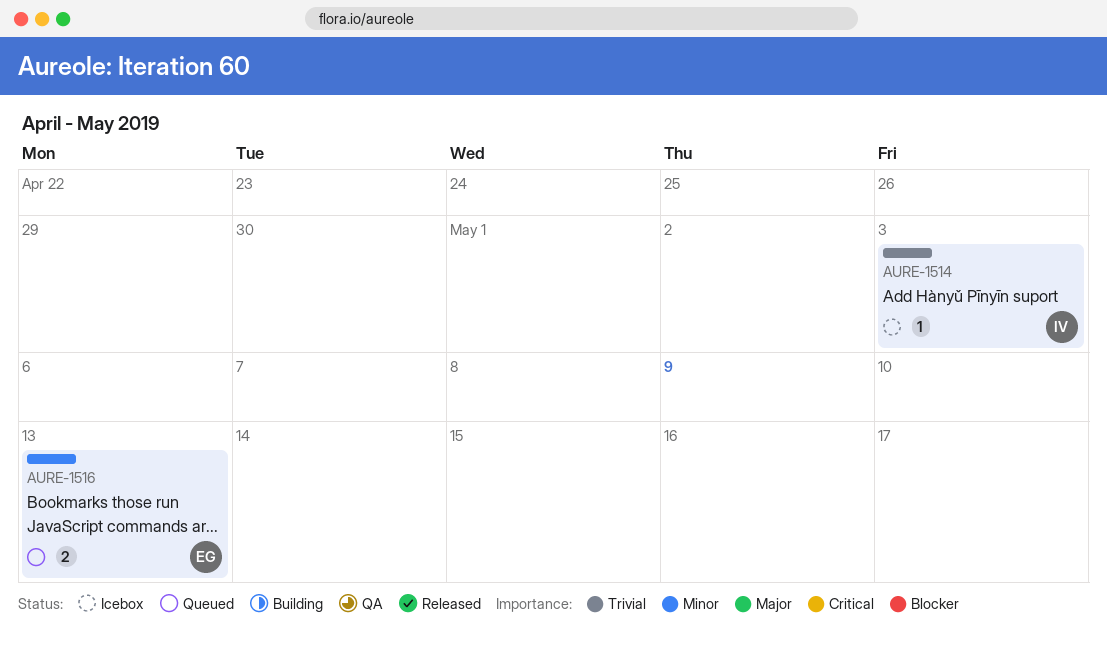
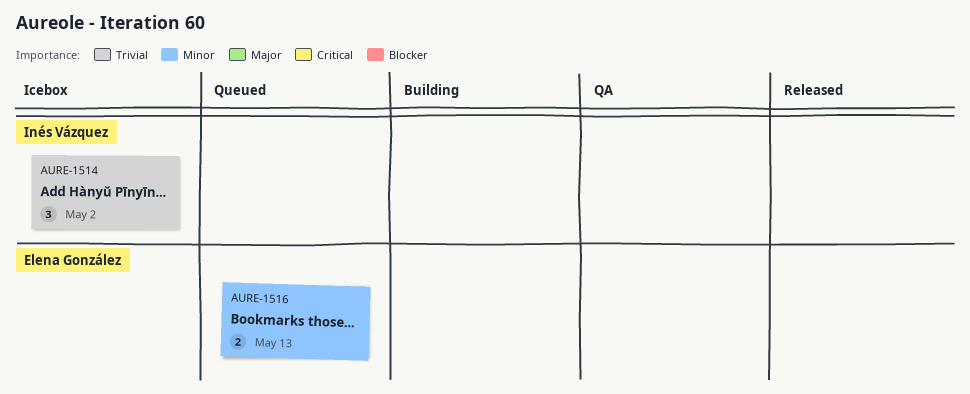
AURE-1514, estimate: 1 -> 3
AURE-1514, due: May 3 -> May 2

